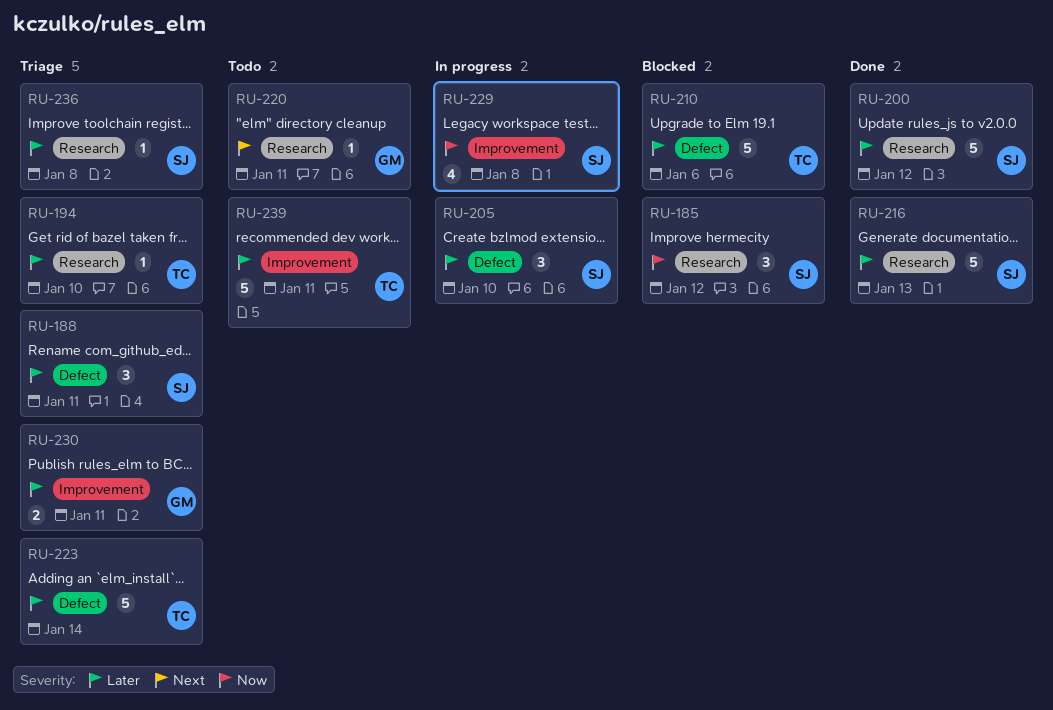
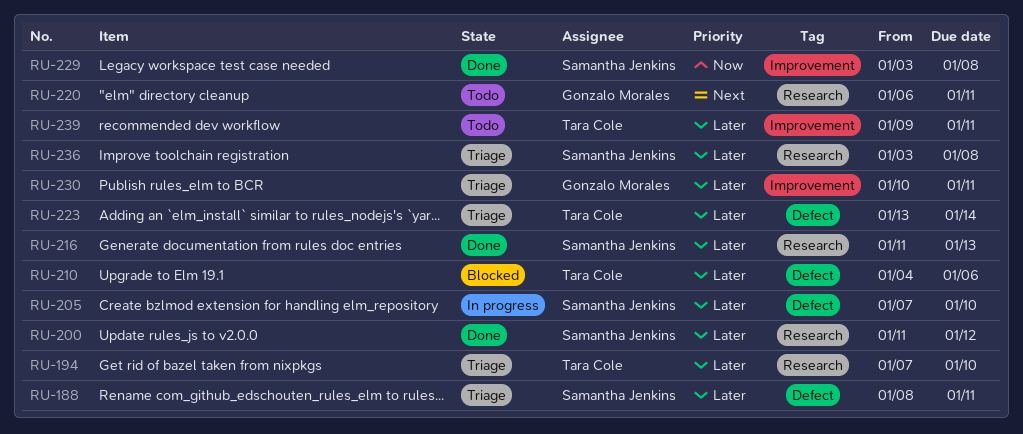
RU-185: present -> none
RU-229, status: In progress -> Done

